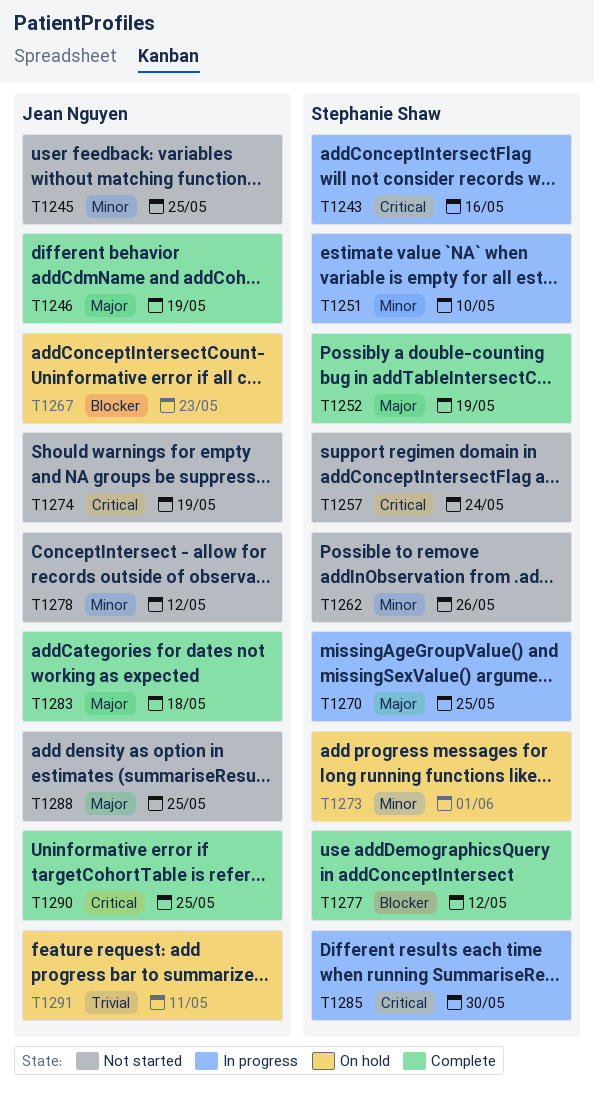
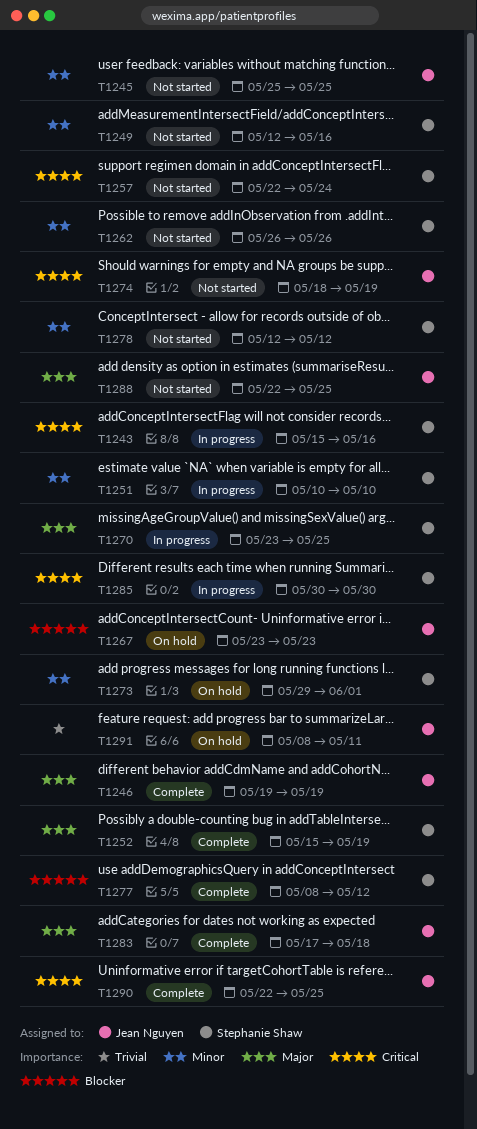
T1249: none -> present
T1278, owner: Jean Nguyen -> Stephanie Shaw

